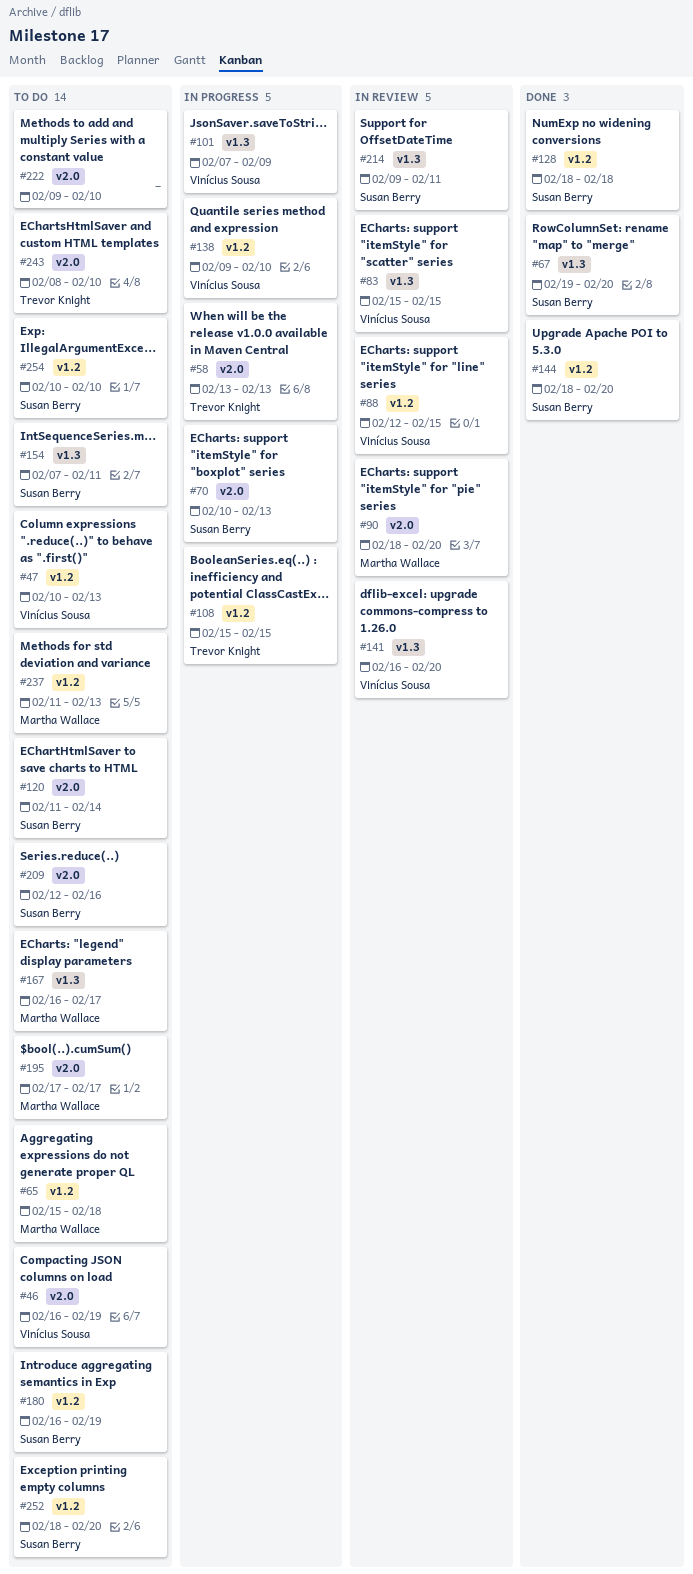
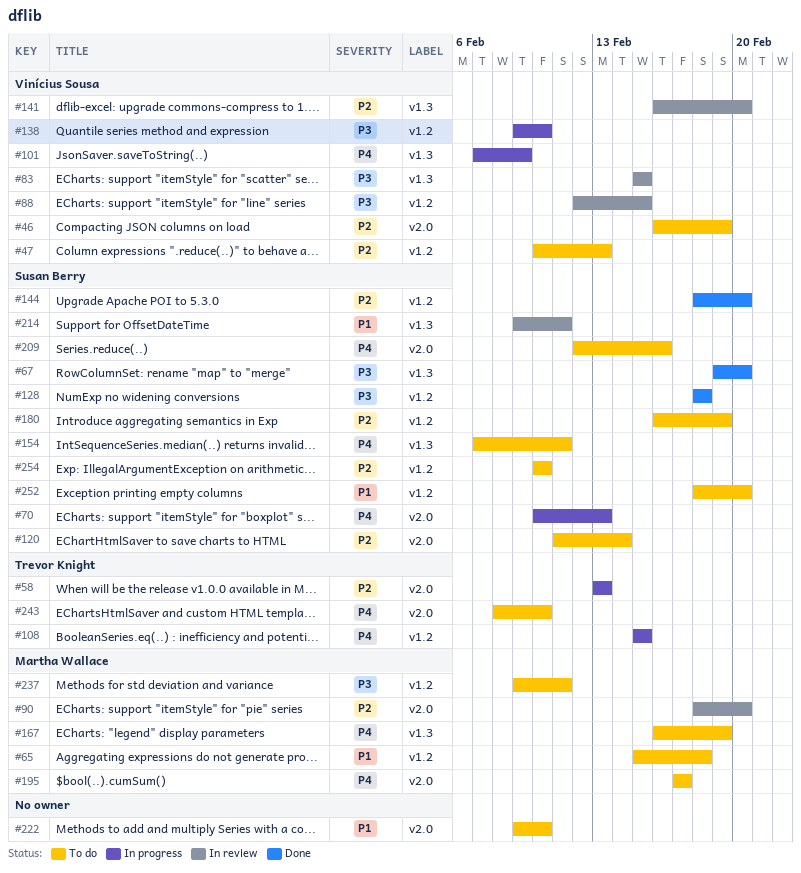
#167, due: Feb 17 -> Feb 19
#237, start: Feb 11 -> Feb 9
#237, due: Feb 13 -> Feb 11

